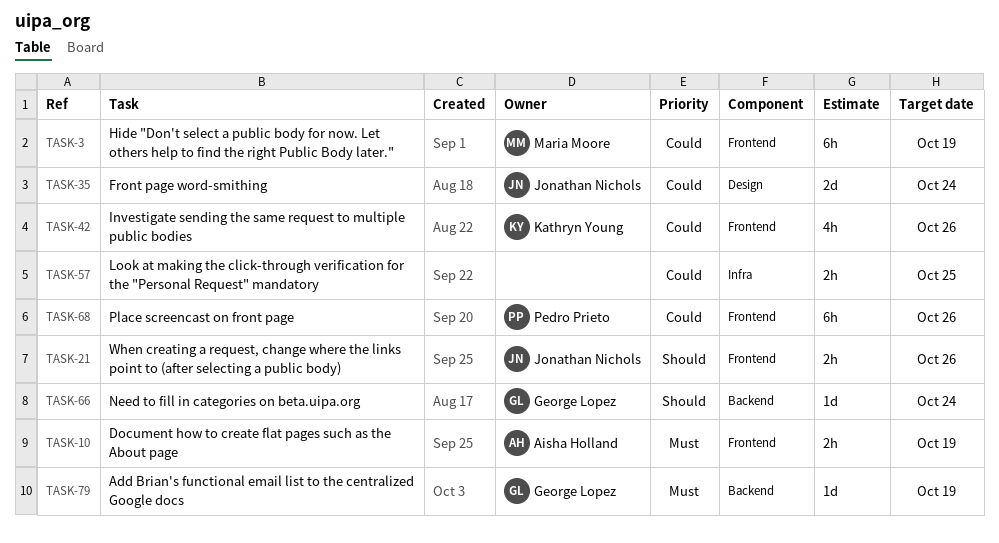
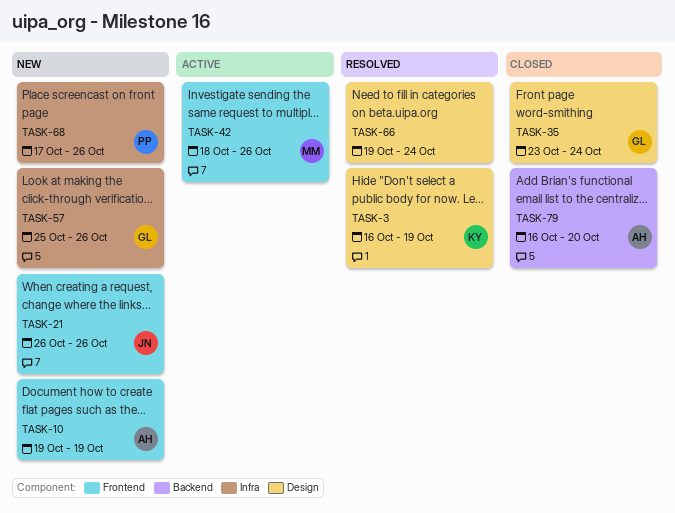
TASK-3, owner: Maria Moore -> Kathryn Young
TASK-3, label: Frontend -> Design
TASK-35, owner: Jonathan Nichols -> George Lopez
TASK-42, owner: Kathryn Young -> Maria Moore
TASK-57, owner: none -> George Lopez
TASK-57, due: Oct 25 -> Oct 26
TASK-66, owner: George Lopez -> none
TASK-66, label: Backend -> Design
TASK-68, label: Frontend -> Infra
TASK-79, owner: George Lopez -> Aisha Holland
TASK-79, due: Oct 19 -> Oct 20

